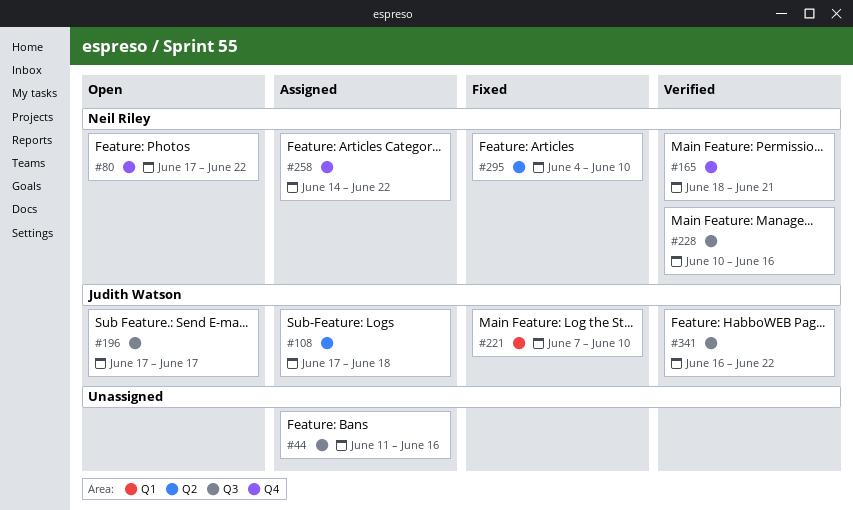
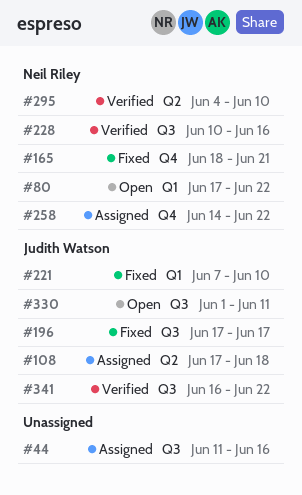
#80, label: Q4 -> Q1
#165, status: Verified -> Fixed
#196, status: Open -> Fixed
#295, status: Fixed -> Verified
#330: none -> present

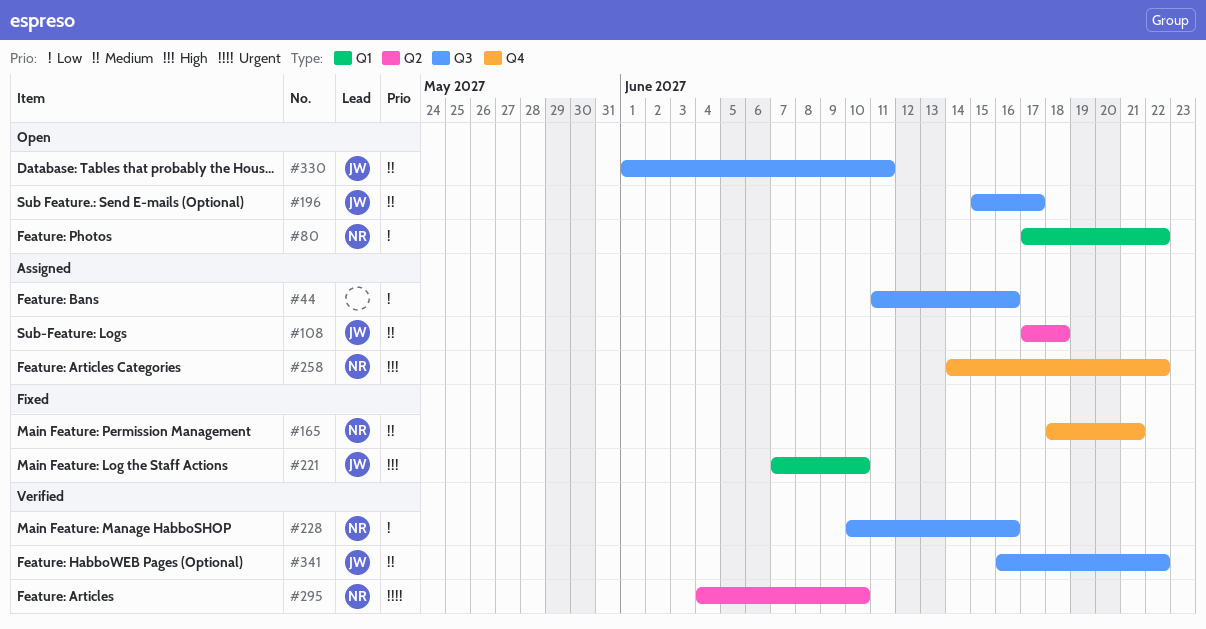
#196, status: Fixed -> Open
#196, start: Jun 17 -> Jun 15

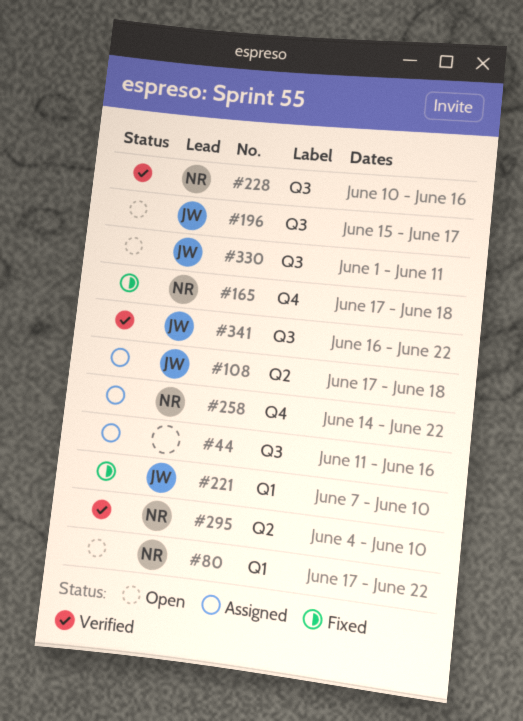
#165, start: Jun 18 -> Jun 17
#165, due: Jun 21 -> Jun 18

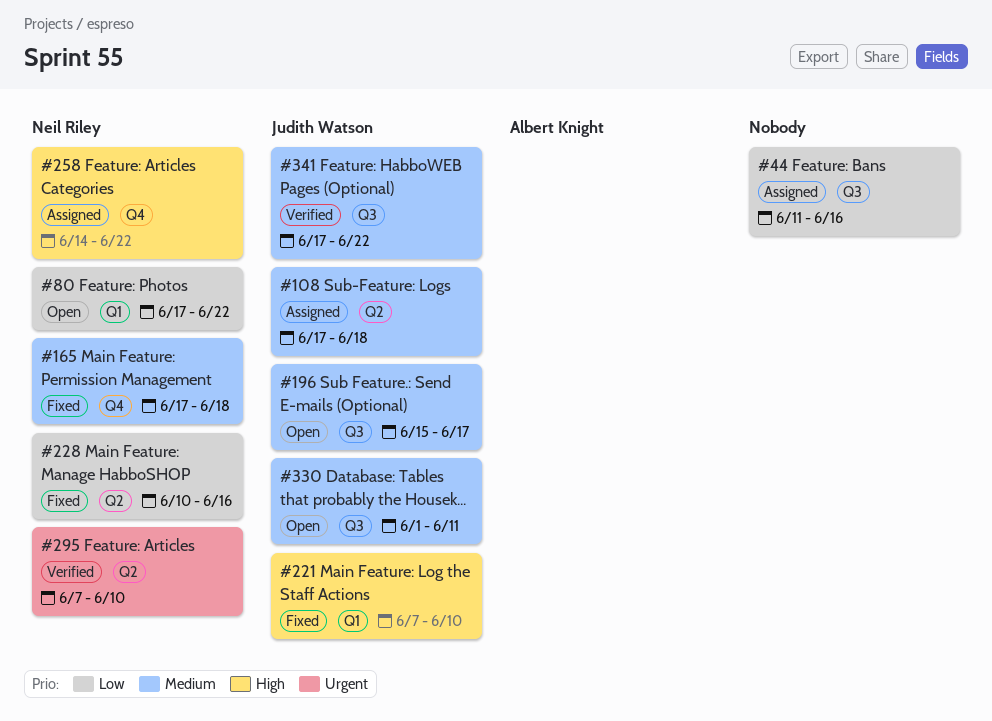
#228, status: Verified -> Fixed
#228, label: Q3 -> Q2
#295, start: Jun 4 -> Jun 7
#341, start: Jun 16 -> Jun 17

